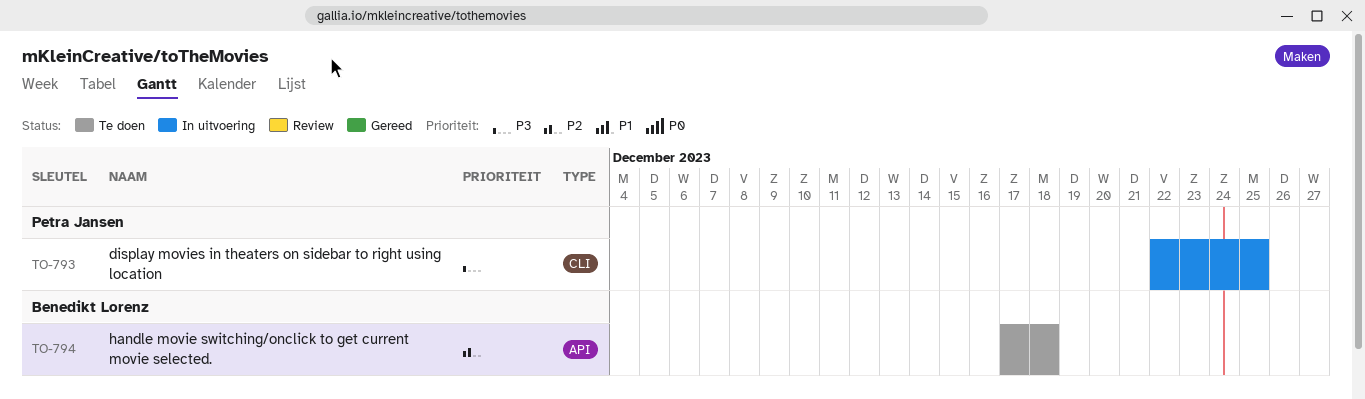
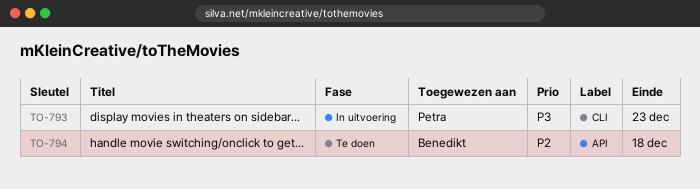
TO-793, due: Dec 25 -> Dec 23

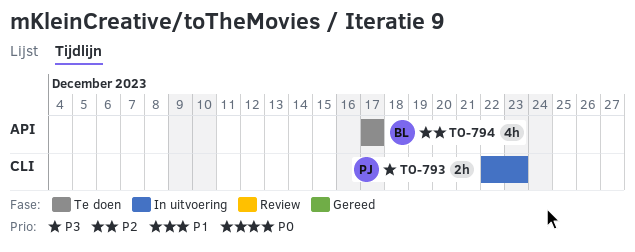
TO-794, due: Dec 18 -> Dec 17

